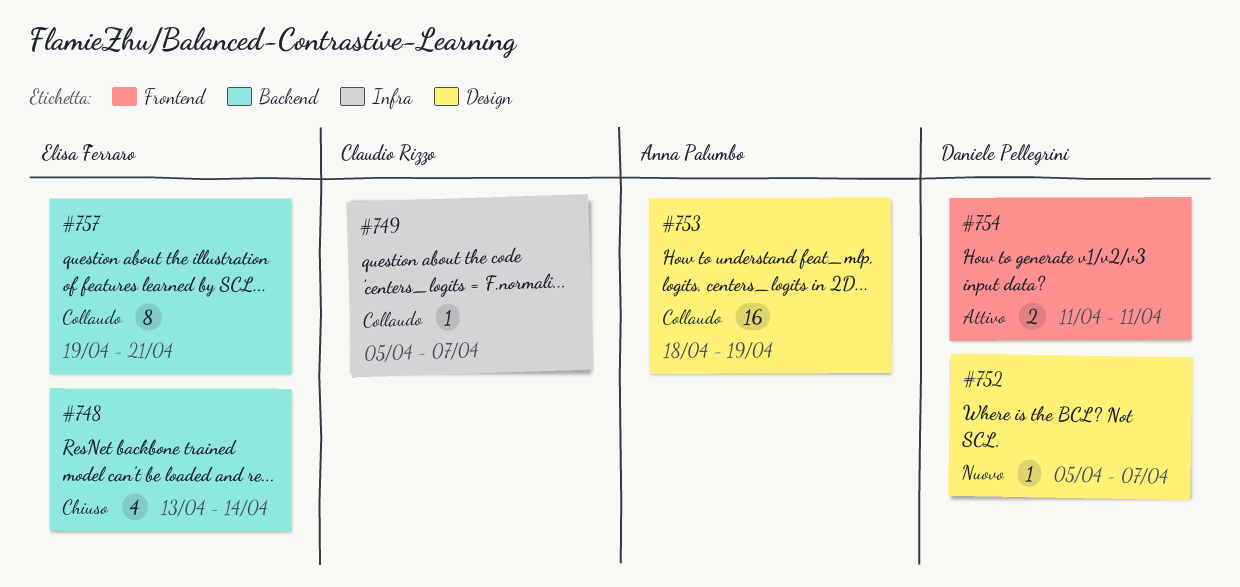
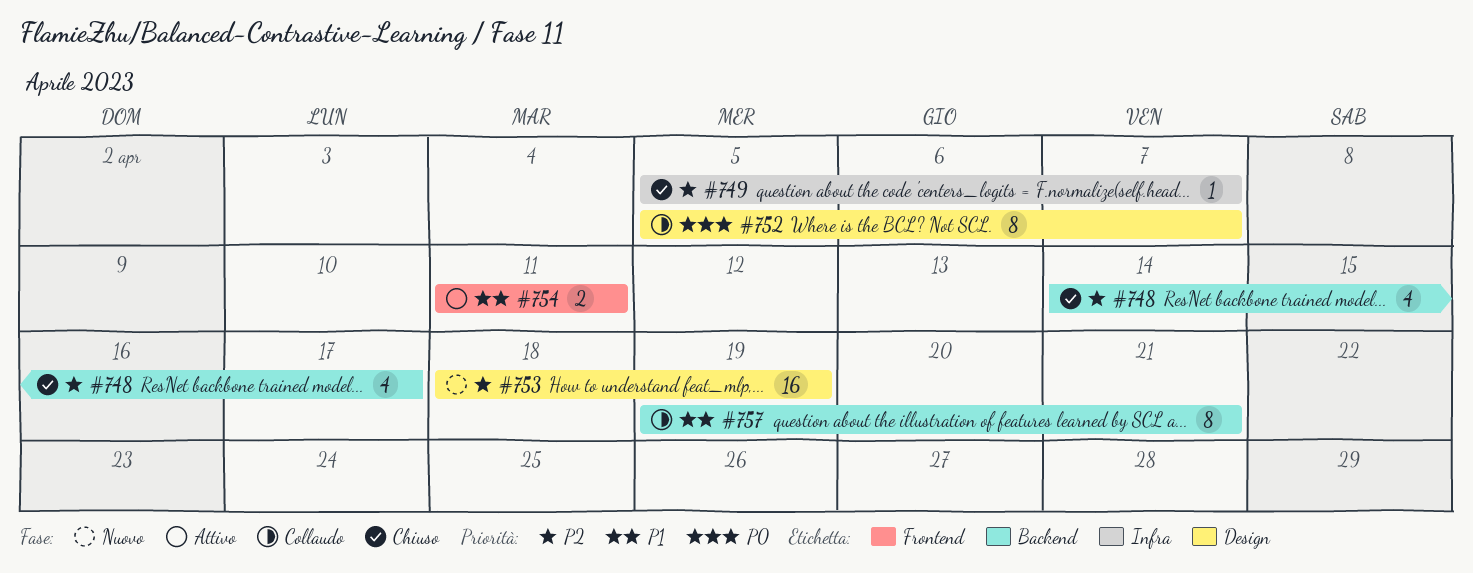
#748, start: Apr 13 -> Apr 14
#748, due: Apr 14 -> Apr 17
#749, status: Collaudo -> Chiuso
#752, status: Nuovo -> Collaudo
#752, estimate: 1 -> 8
#753, status: Collaudo -> Nuovo

